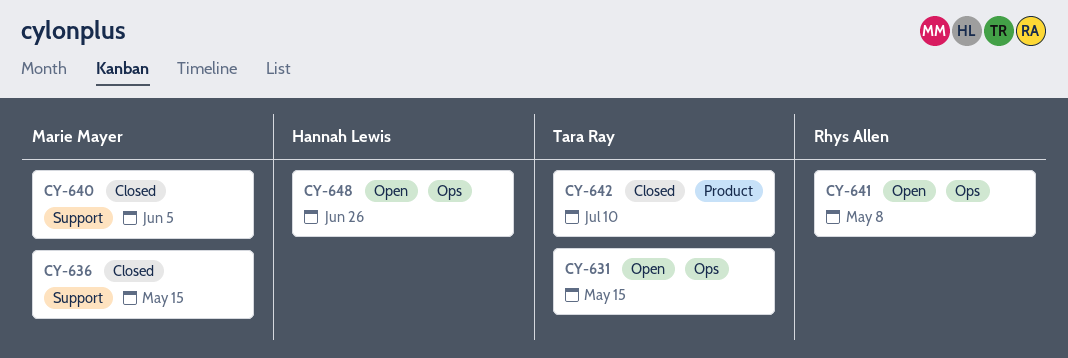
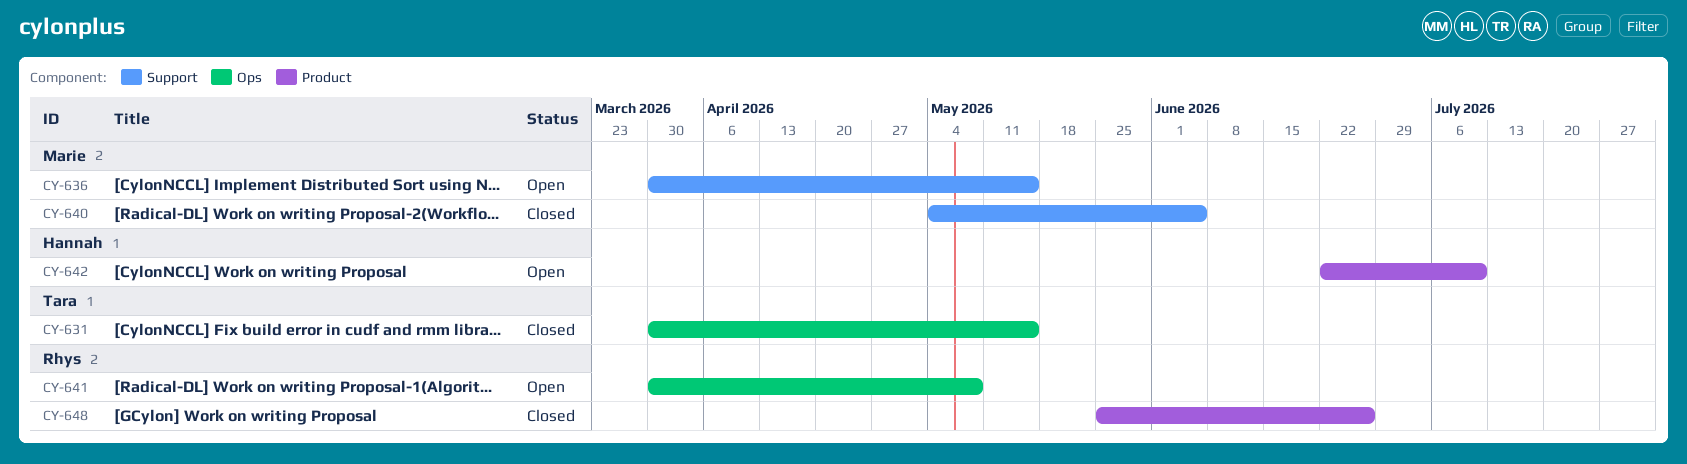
CY-631, status: Open -> Closed
CY-636, status: Closed -> Open
CY-642, status: Closed -> Open
CY-642, owner: Tara Ray -> Hannah Lewis
CY-648, status: Open -> Closed
CY-648, owner: Hannah Lewis -> Rhys Allen
CY-648, label: Ops -> Product

